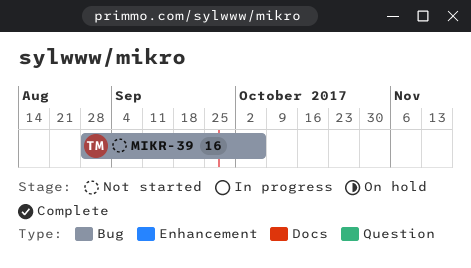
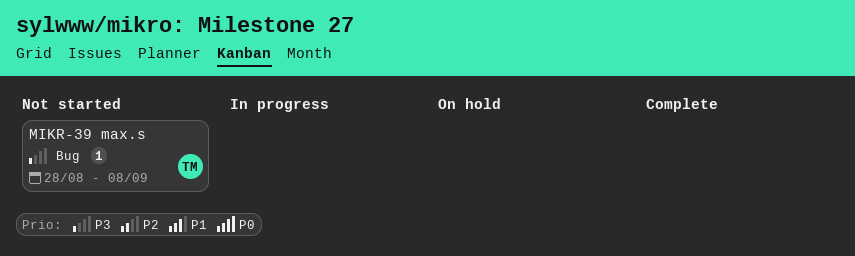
MIKR-39, estimate: 16 -> 1
MIKR-39, due: Oct 6 -> Sep 8

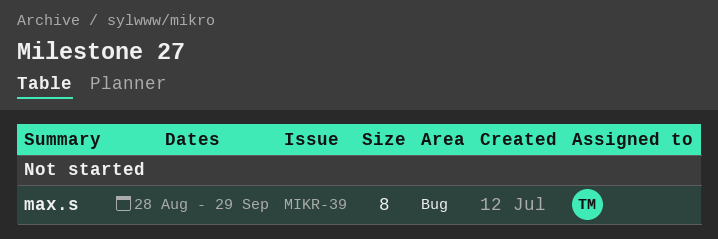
MIKR-39, estimate: 1 -> 8
MIKR-39, due: Sep 8 -> Sep 29

